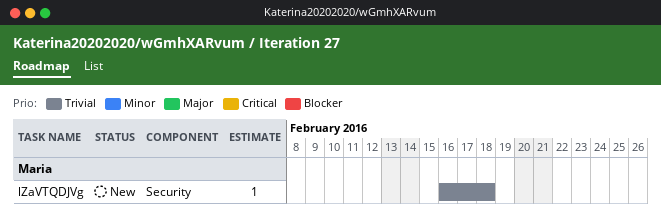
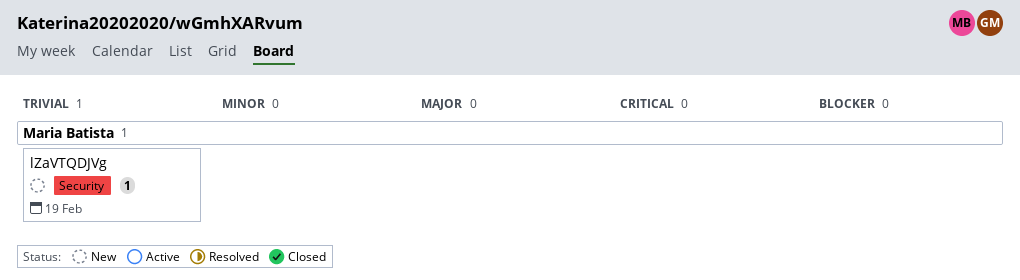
lZaVTQDJVg, due: Feb 18 -> Feb 19

